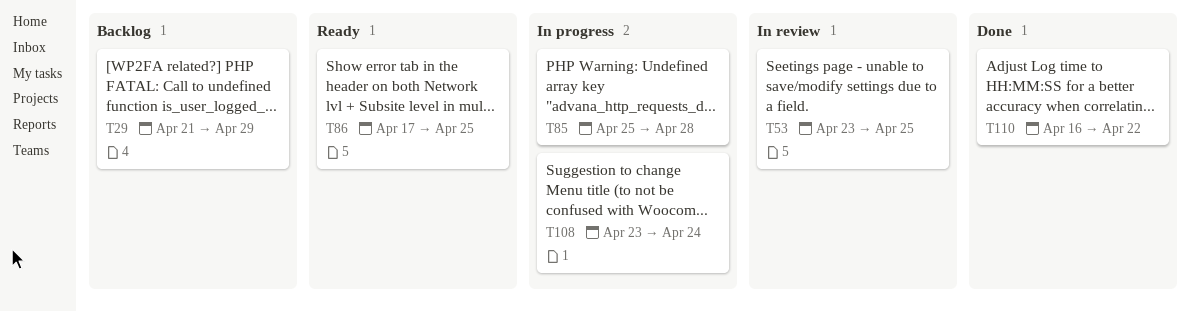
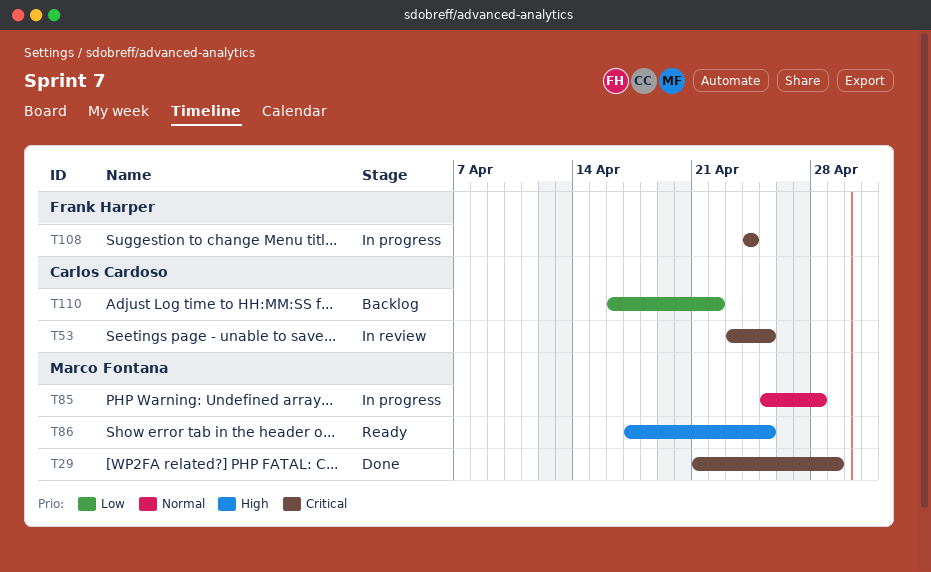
T29, status: Backlog -> Done
T108, start: Apr 23 -> Apr 24
T110, status: Done -> Backlog

